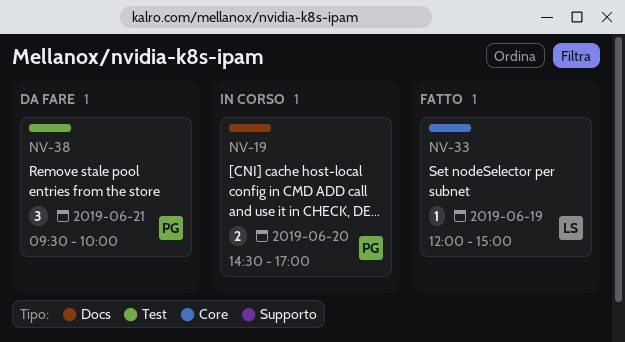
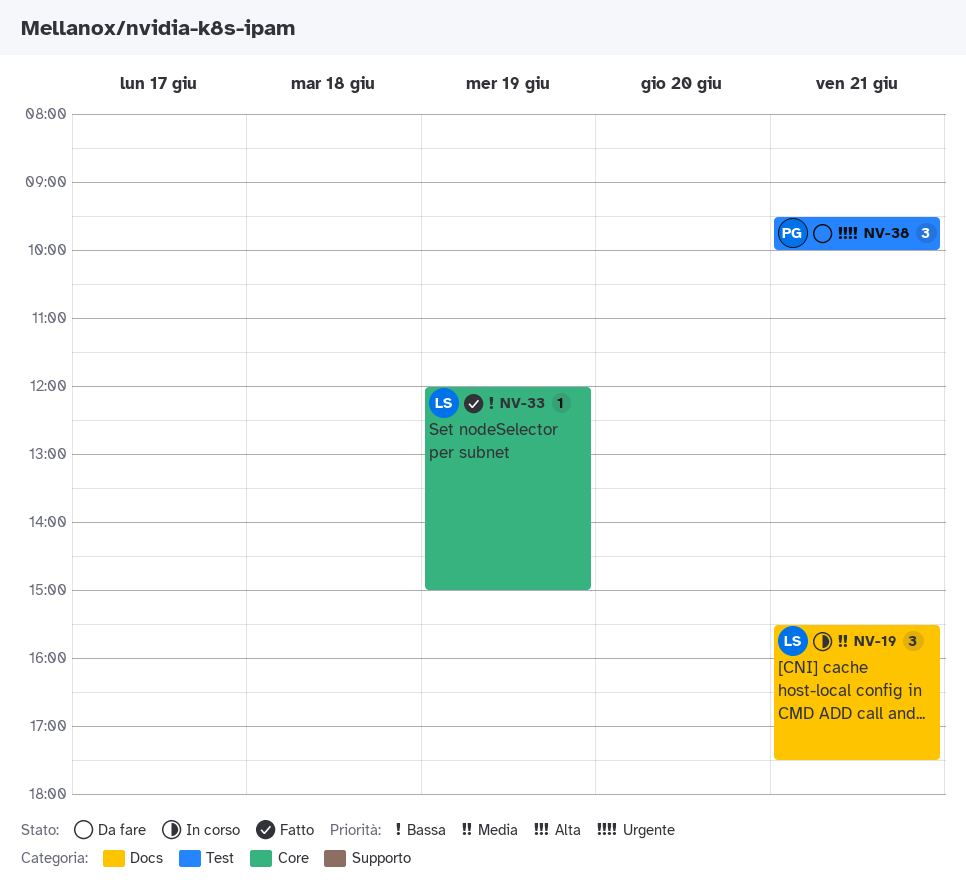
NV-19, owner: PG -> LS
NV-19, estimate: 2 -> 3
NV-19, day: Jun 20 -> Jun 21
NV-19, begins: 14:30 -> 15:30
NV-19, ends: 17:00 -> 17:30

